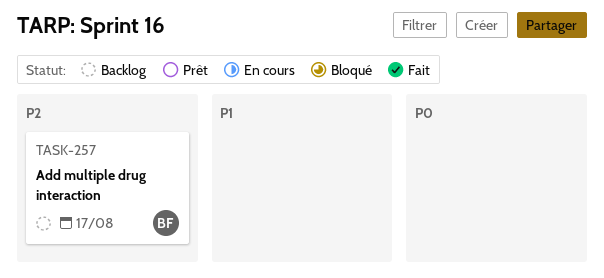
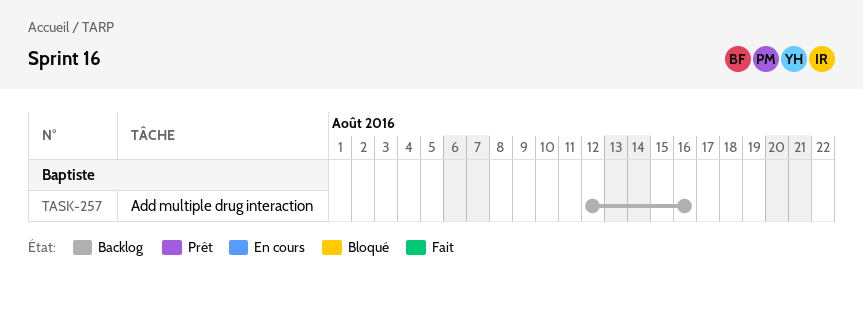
TASK-257, due: Aug 17 -> Aug 16

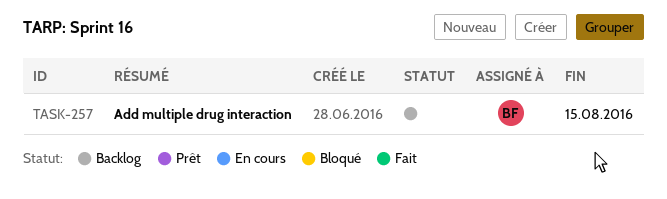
TASK-257, due: Aug 16 -> Aug 15

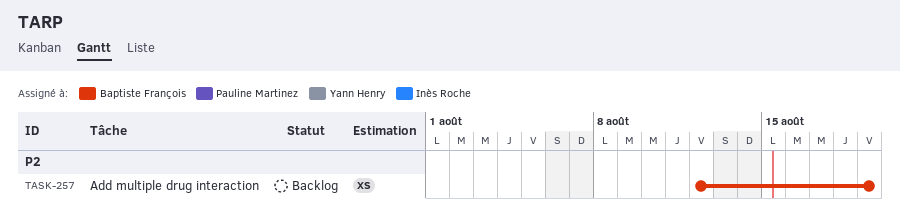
TASK-257, due: Aug 15 -> Aug 19

